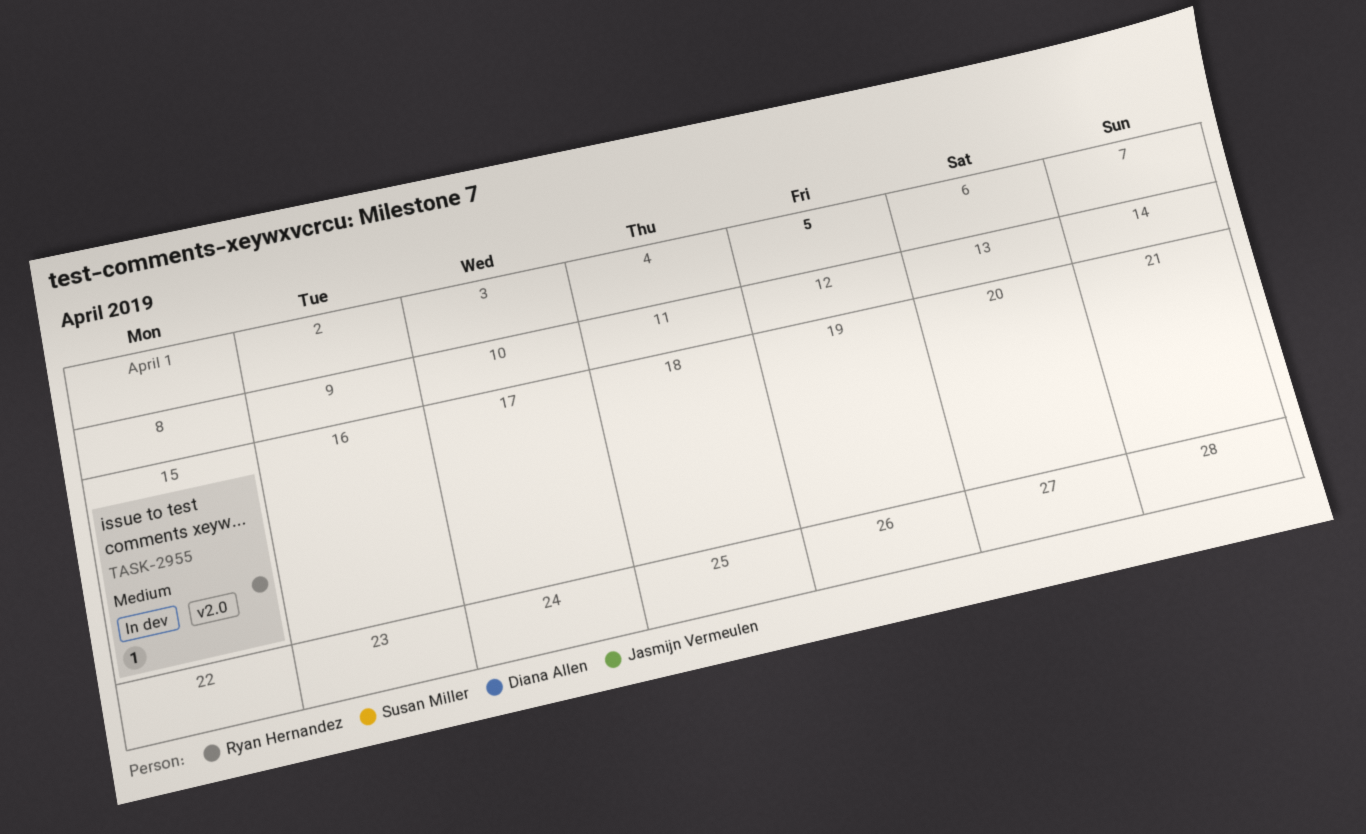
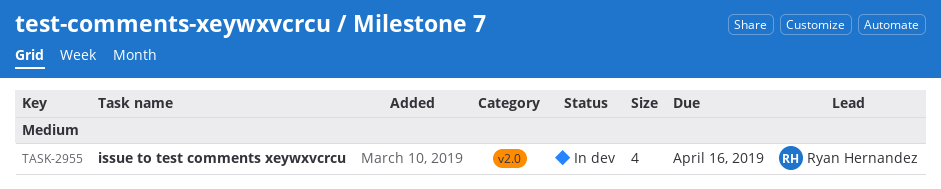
TASK-2955, estimate: 1 -> 4
TASK-2955, due: Apr 15 -> Apr 16

